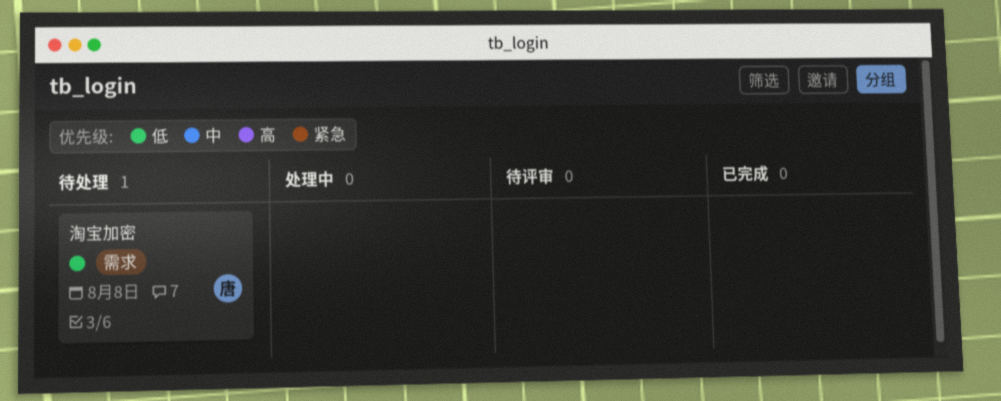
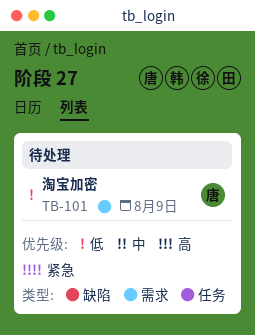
淘宝加密, due: Aug 8 -> Aug 9

